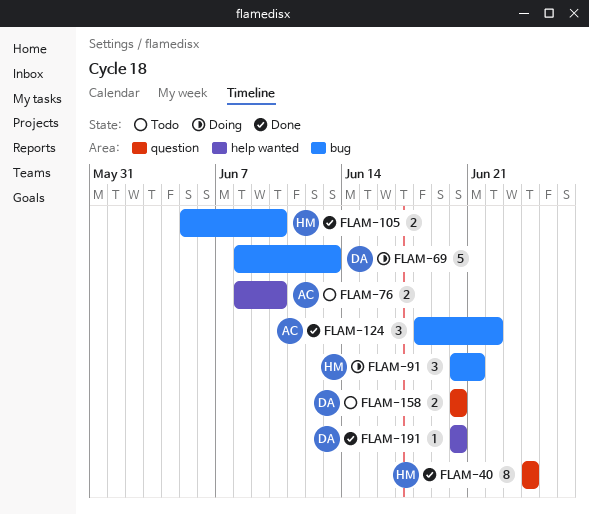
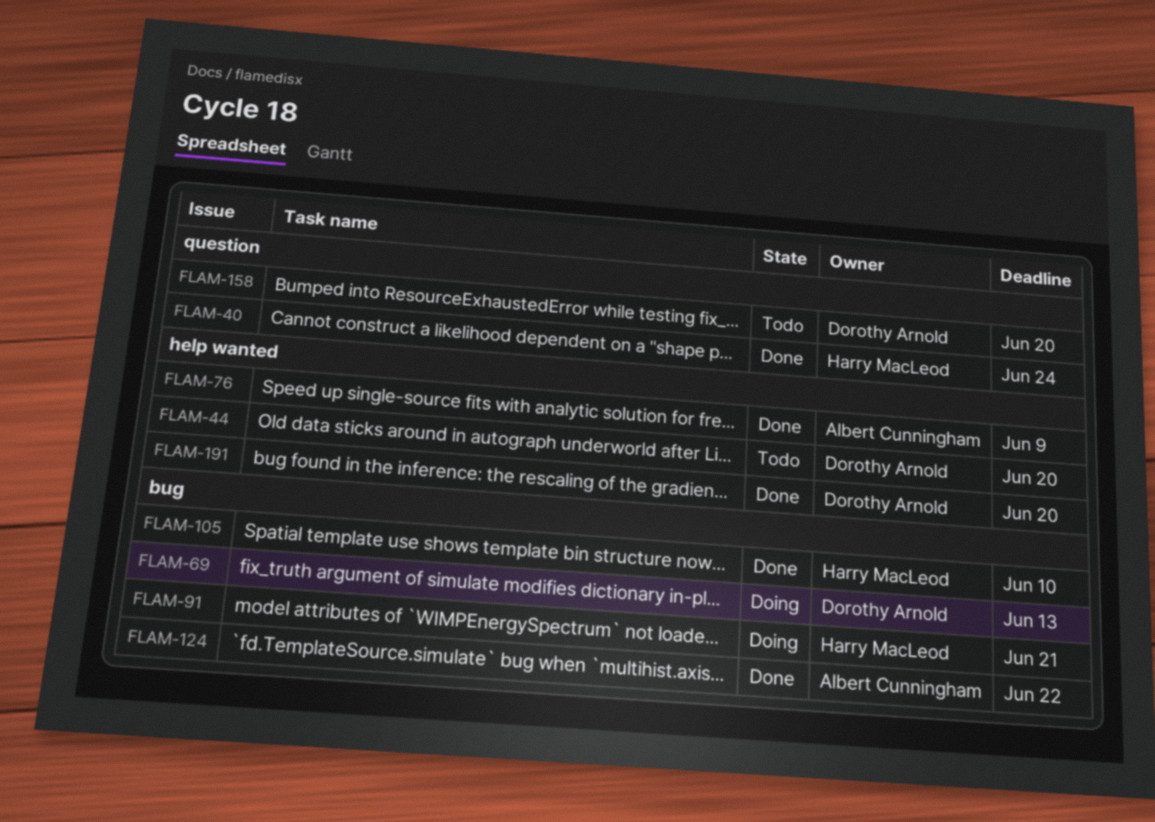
FLAM-44: none -> present
FLAM-76, status: Todo -> Done
FLAM-76, due: Jun 10 -> Jun 9

